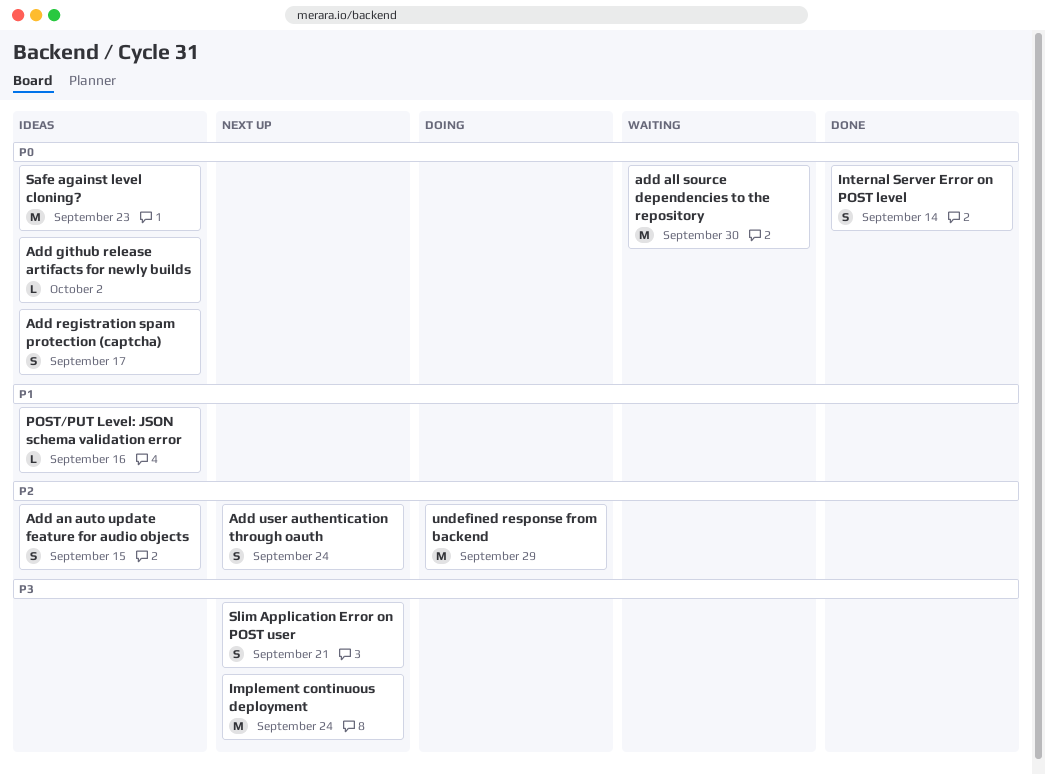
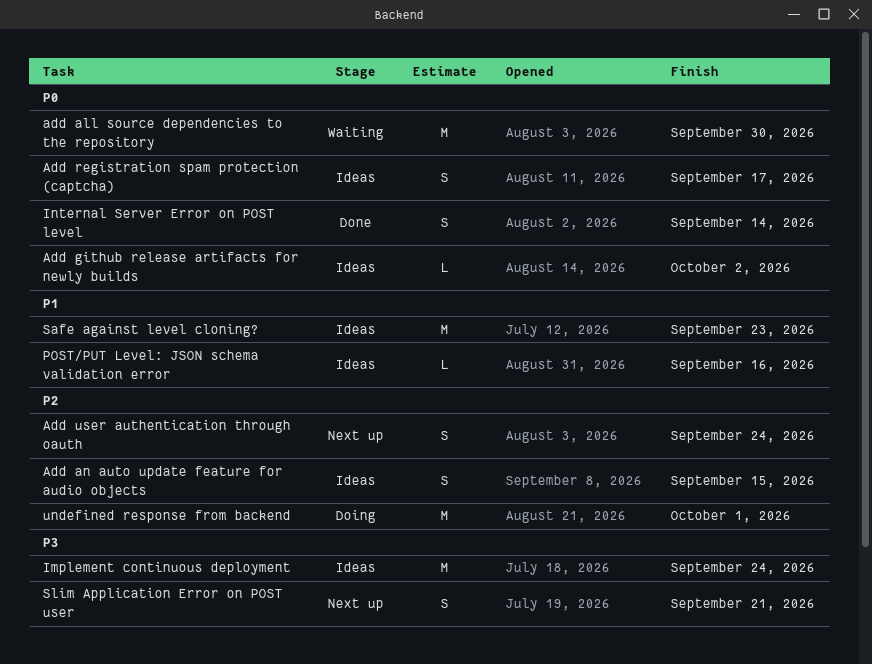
Implement continuous deployment, status: Next up -> Ideas
Safe against level cloning?, priority: P0 -> P1
undefined response from backend, due: Sep 29 -> Oct 1

